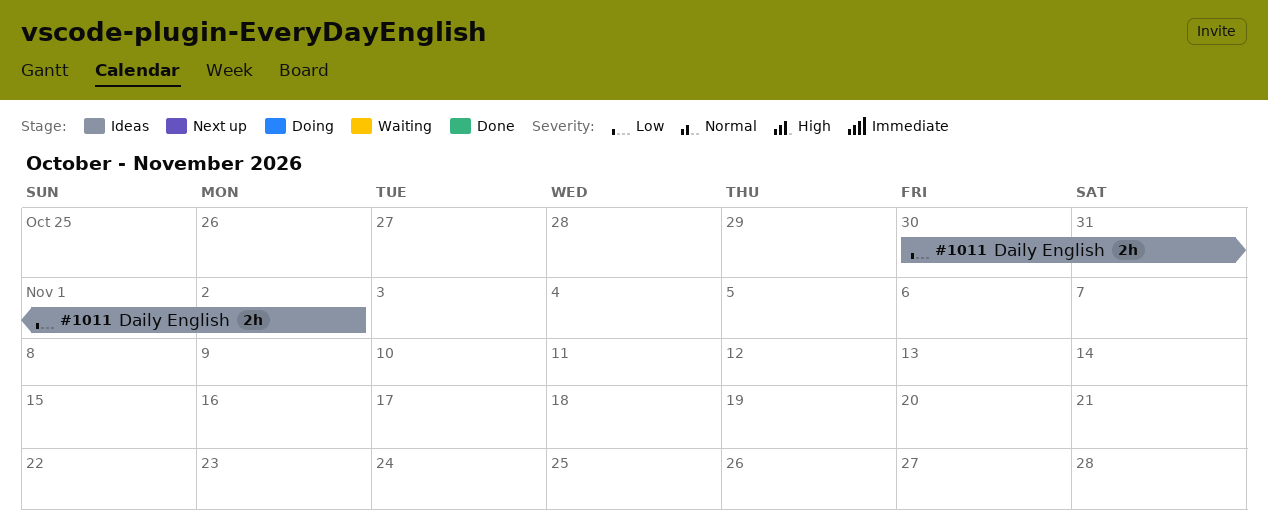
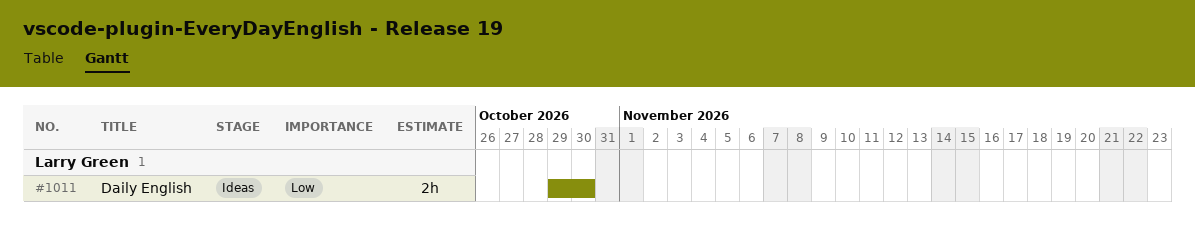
#1011, start: Oct 30 -> Oct 29
#1011, due: Nov 2 -> Oct 30

